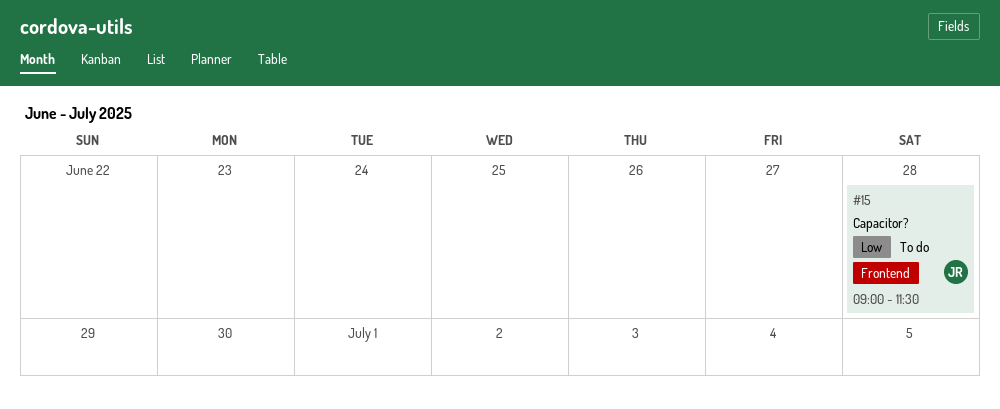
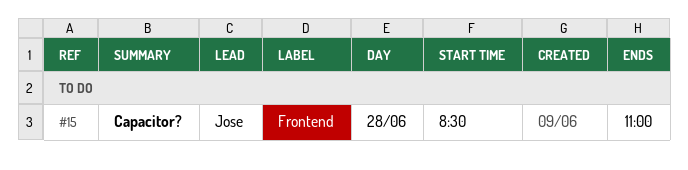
#15, begins: 09:00 -> 08:30
#15, ends: 11:30 -> 11:00

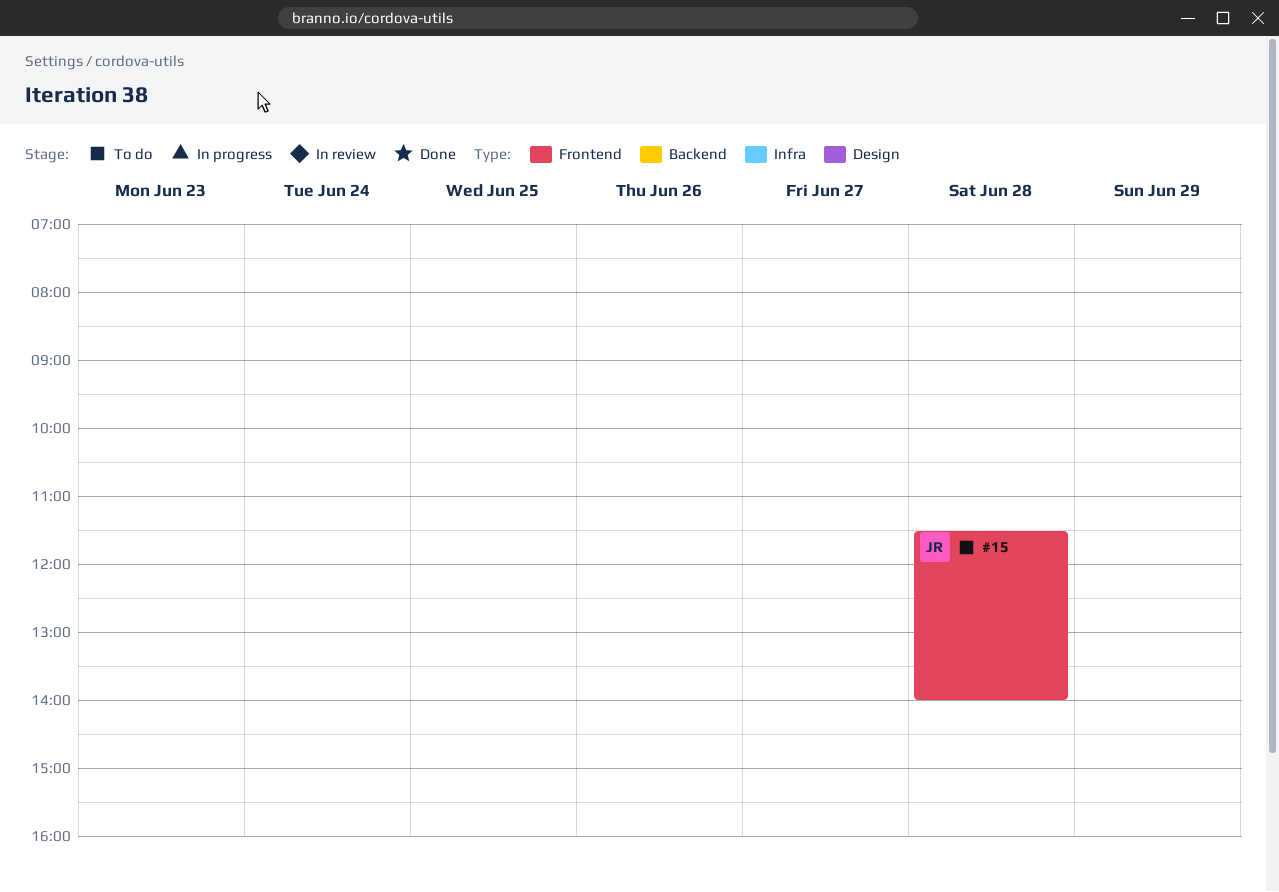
#15, begins: 08:30 -> 11:30
#15, ends: 11:00 -> 14:00

